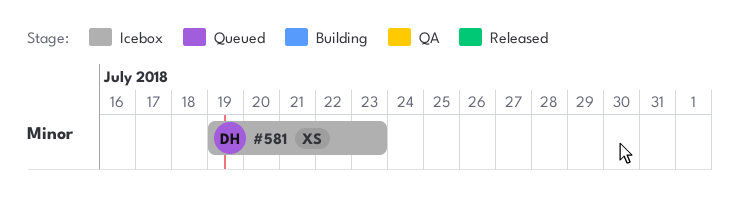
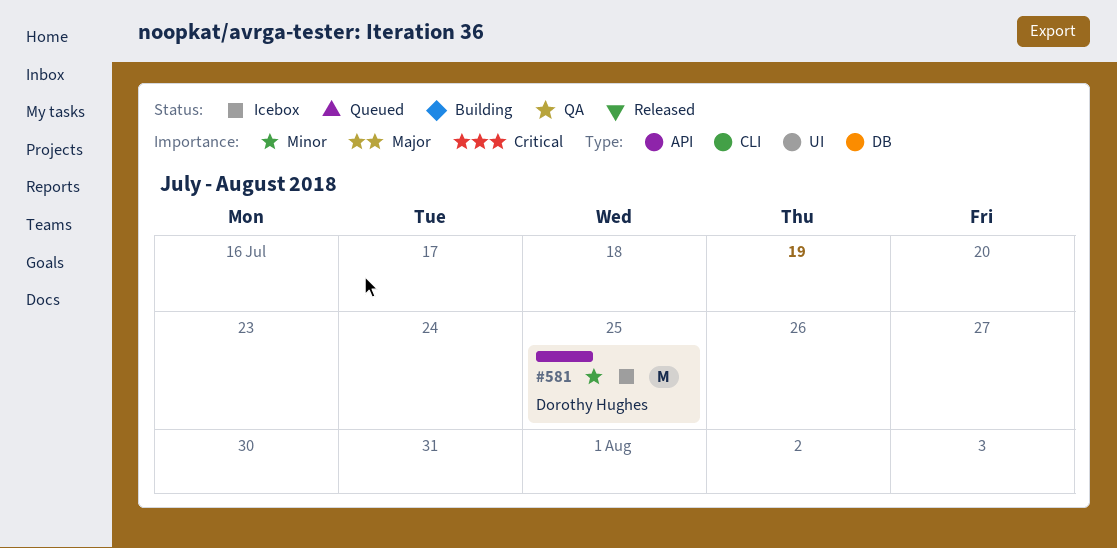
#581, estimate: XS -> M
#581, due: Jul 23 -> Jul 25

